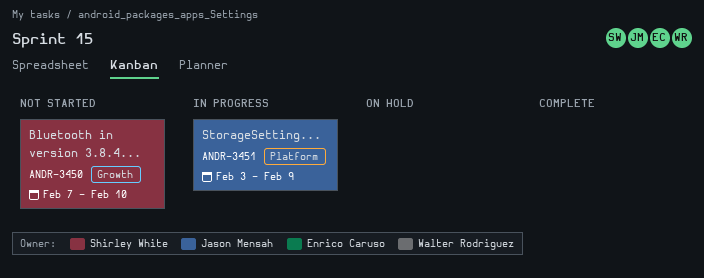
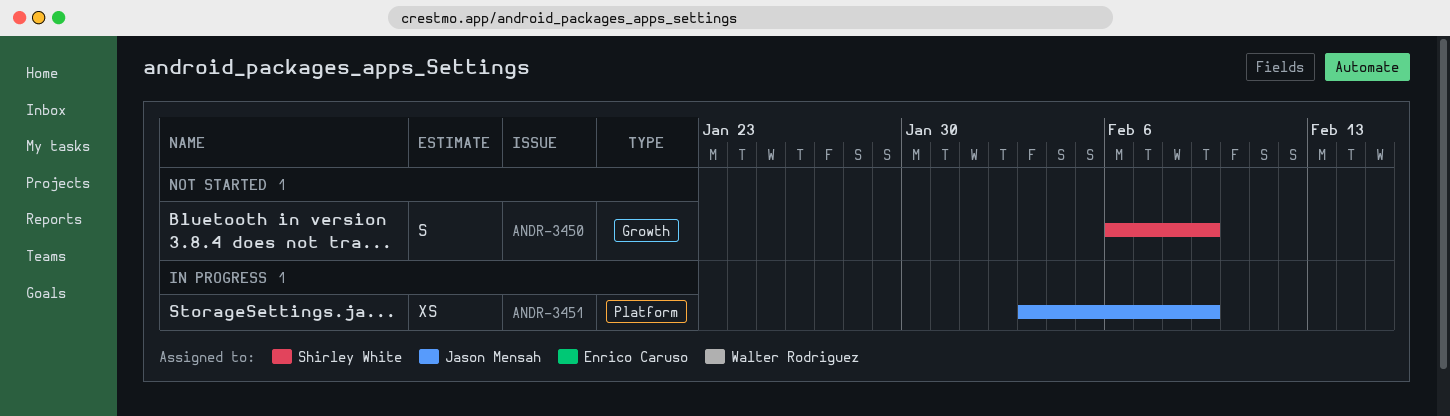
ANDR-3450, start: Feb 7 -> Feb 6
ANDR-3450, due: Feb 10 -> Feb 9

